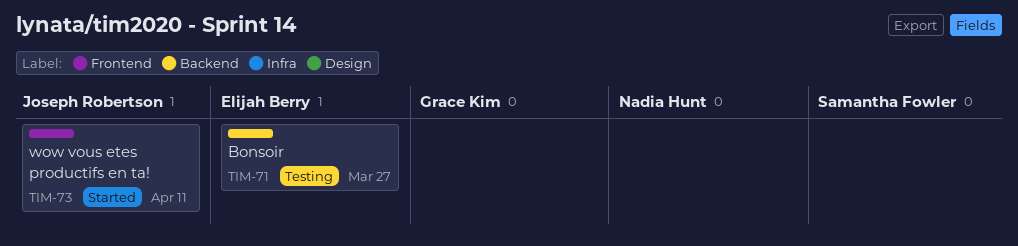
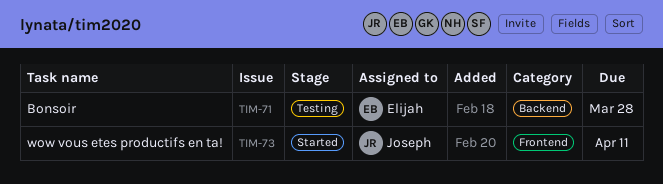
TIM-71, due: Mar 27 -> Mar 28

